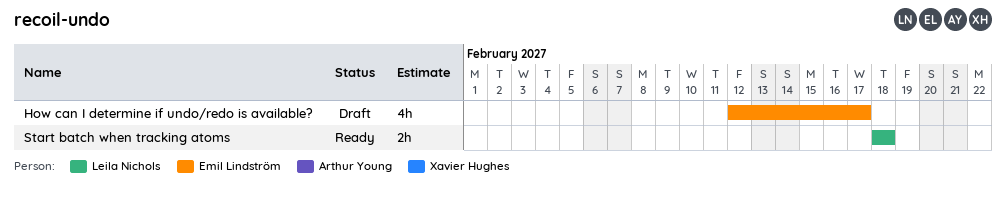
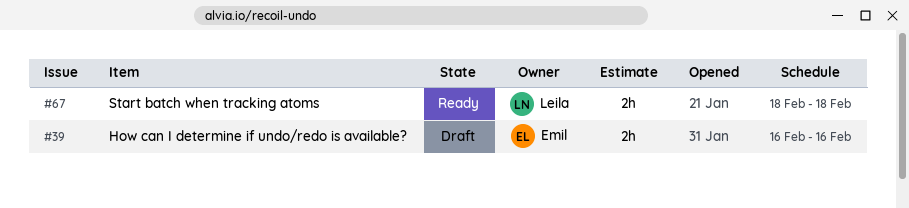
How can I determine if undo/redo is available?, estimate: 4h -> 2h
How can I determine if undo/redo is available?, start: Feb 12 -> Feb 16
How can I determine if undo/redo is available?, due: Feb 17 -> Feb 16

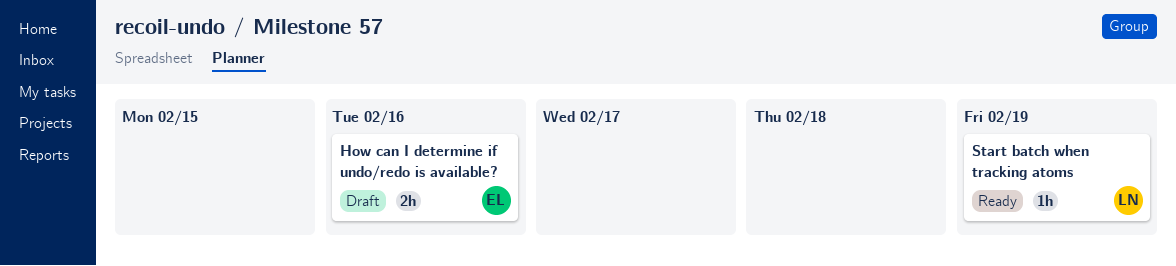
Start batch when tracking atoms, estimate: 2h -> 1h
Start batch when tracking atoms, due: Feb 18 -> Feb 19

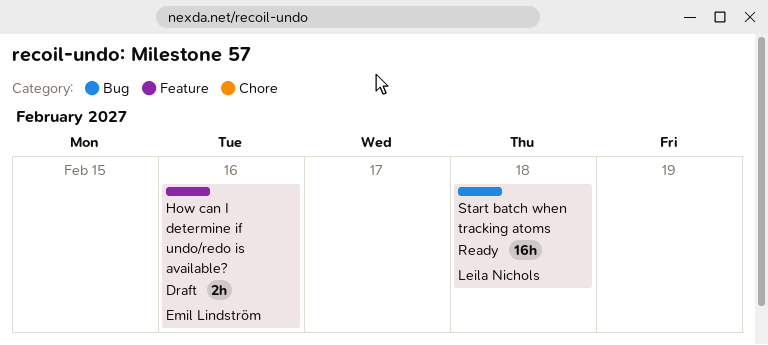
Start batch when tracking atoms, estimate: 1h -> 16h
Start batch when tracking atoms, due: Feb 19 -> Feb 18

